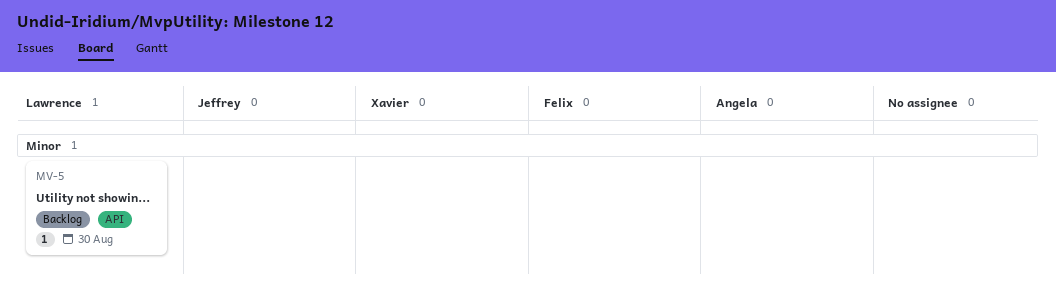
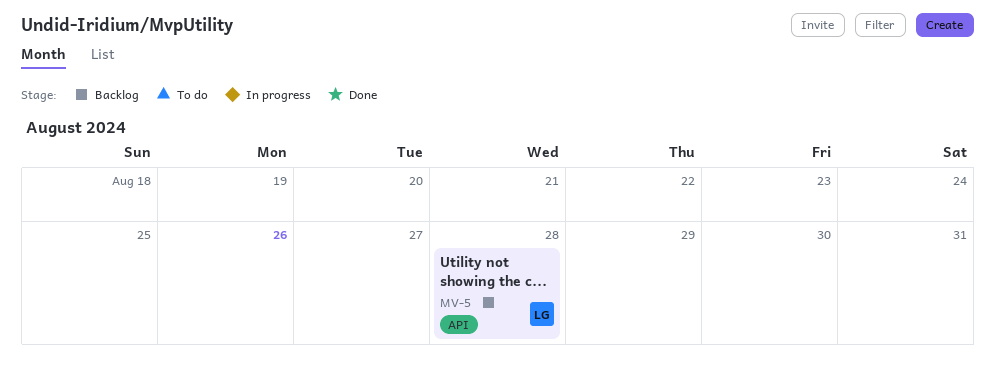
MV-5, due: Aug 30 -> Aug 28

